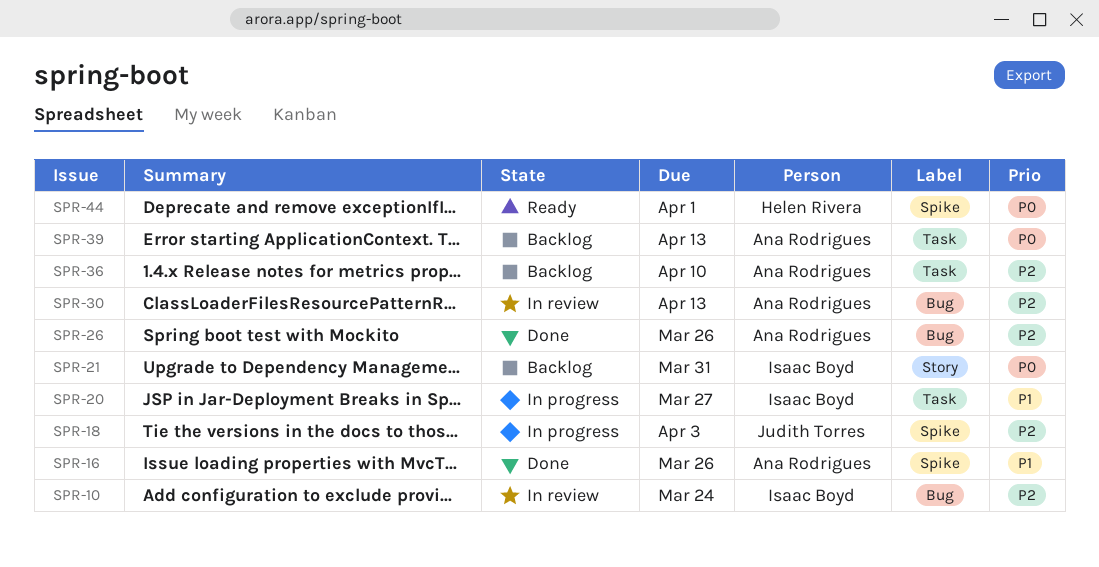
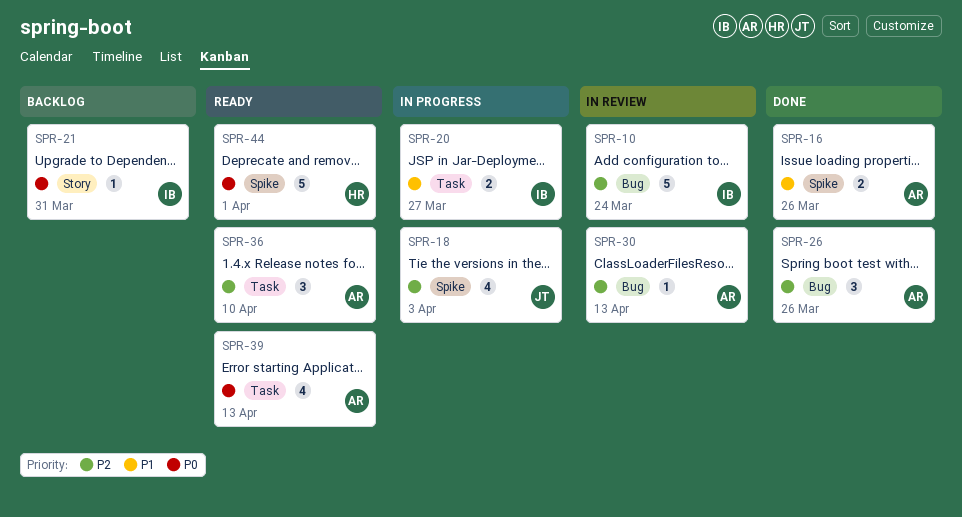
SPR-36, status: Backlog -> Ready
SPR-39, status: Backlog -> Ready

